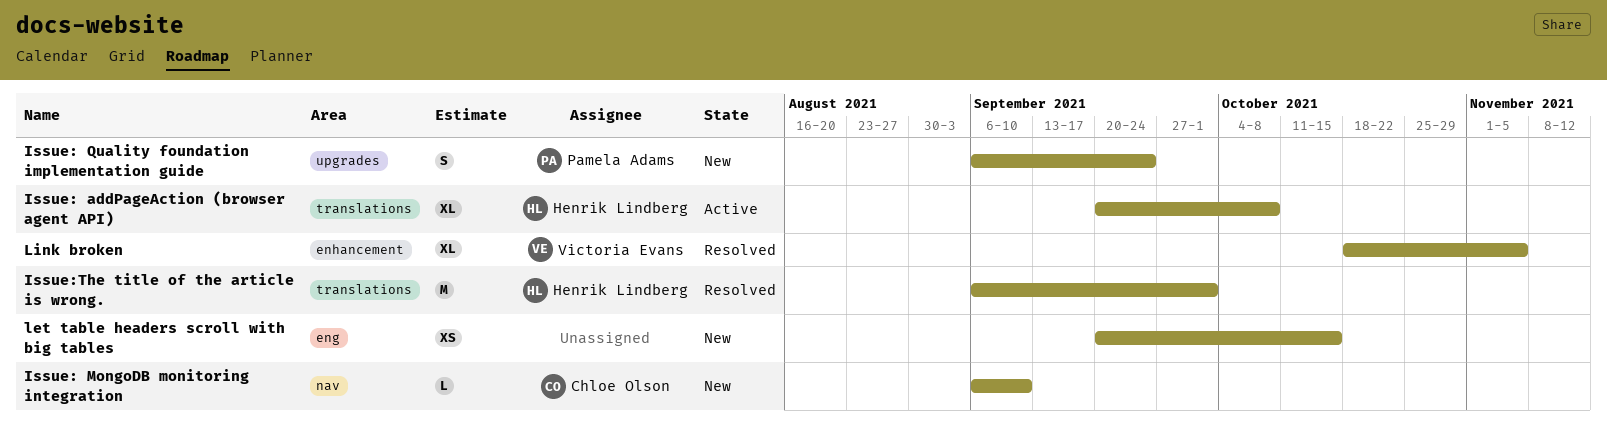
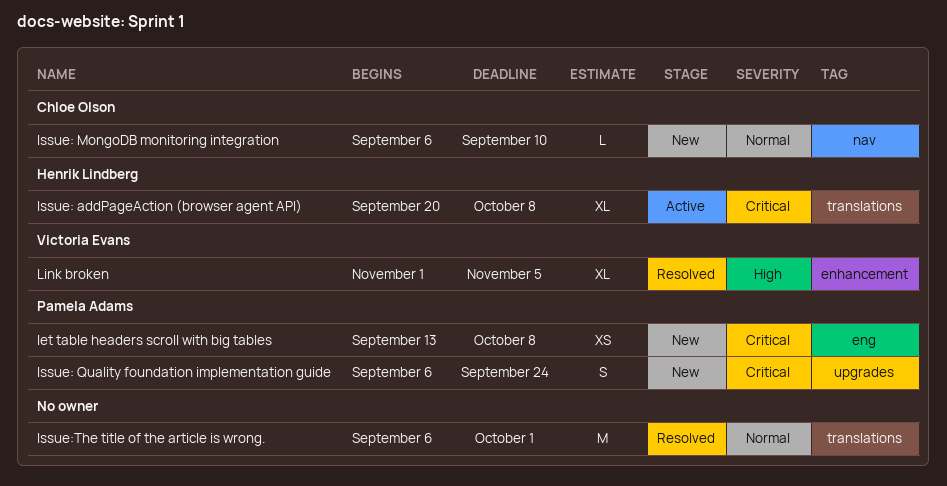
Issue:The title of the article is wrong., owner: Henrik Lindberg -> none
let table headers scroll with big tables, owner: none -> Pamela Adams
let table headers scroll with big tables, start: Sep 20 -> Sep 13
let table headers scroll with big tables, due: Oct 15 -> Oct 8
Link broken, start: Oct 18 -> Nov 1

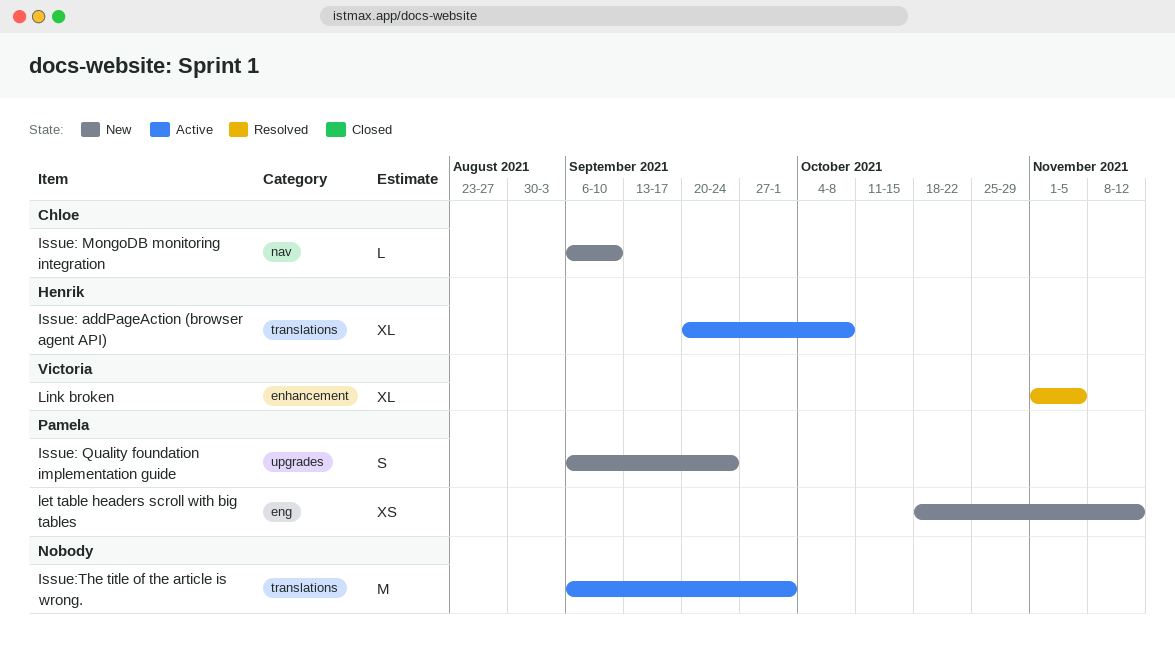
Issue:The title of the article is wrong., status: Resolved -> Active
let table headers scroll with big tables, start: Sep 13 -> Oct 18
let table headers scroll with big tables, due: Oct 8 -> Nov 12

